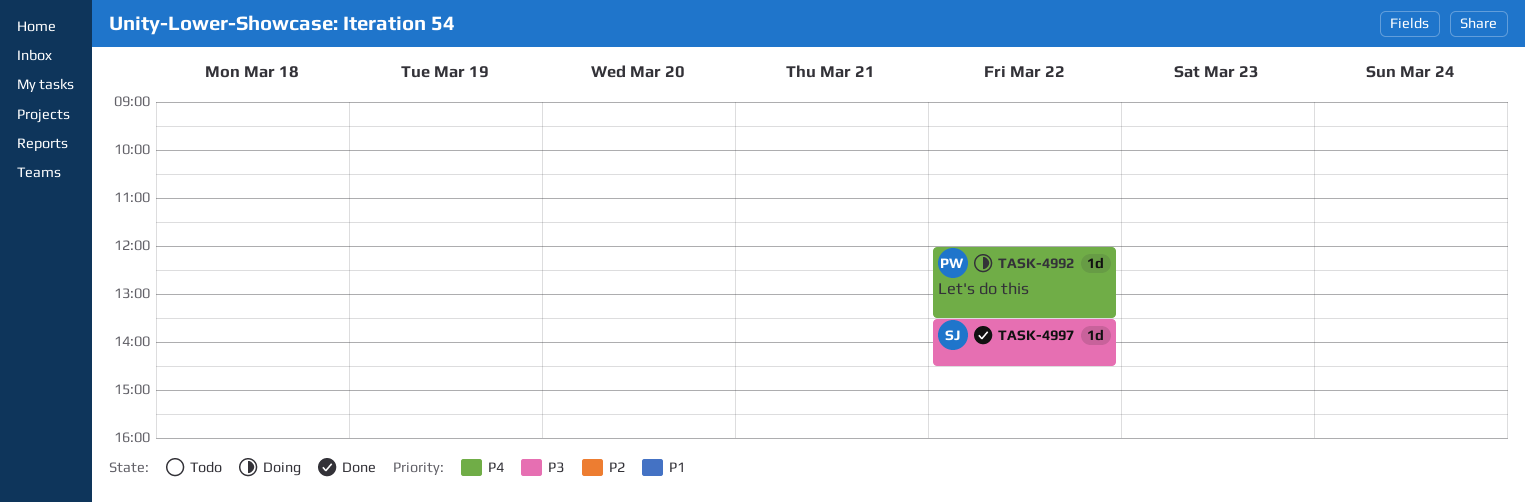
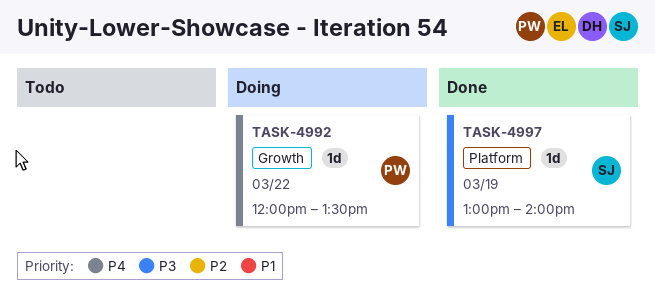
TASK-4997, day: Mar 22 -> Mar 19
TASK-4997, begins: 13:30 -> 13:00
TASK-4997, ends: 14:30 -> 14:00

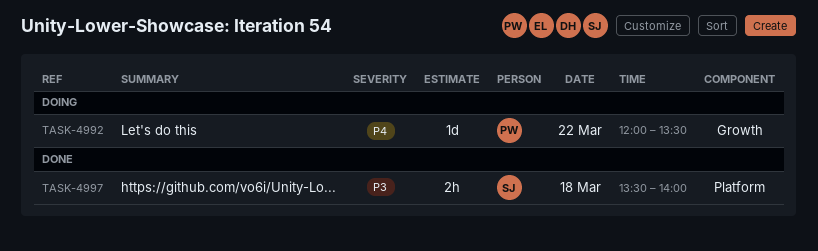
TASK-4997, estimate: 1d -> 2h
TASK-4997, day: Mar 19 -> Mar 18
TASK-4997, begins: 13:00 -> 13:30

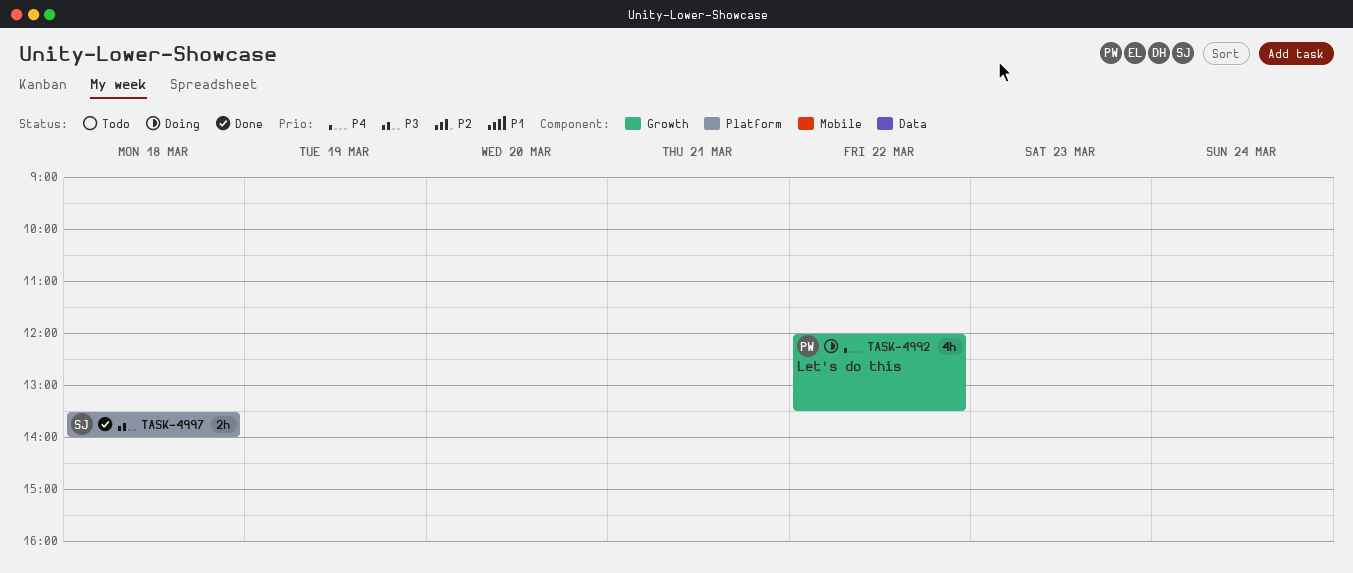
TASK-4992, estimate: 1d -> 4h

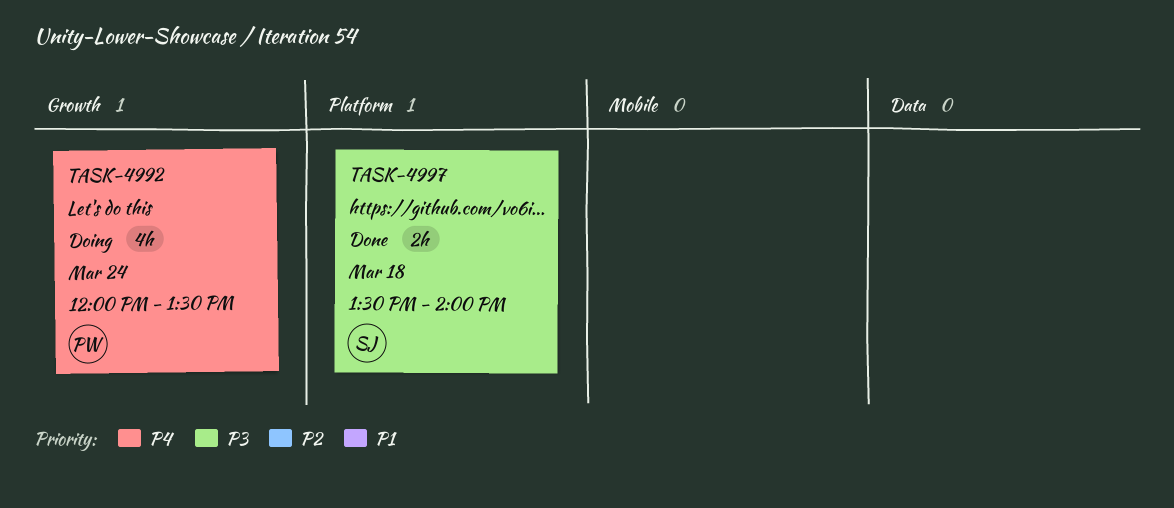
TASK-4992, day: Mar 22 -> Mar 24

